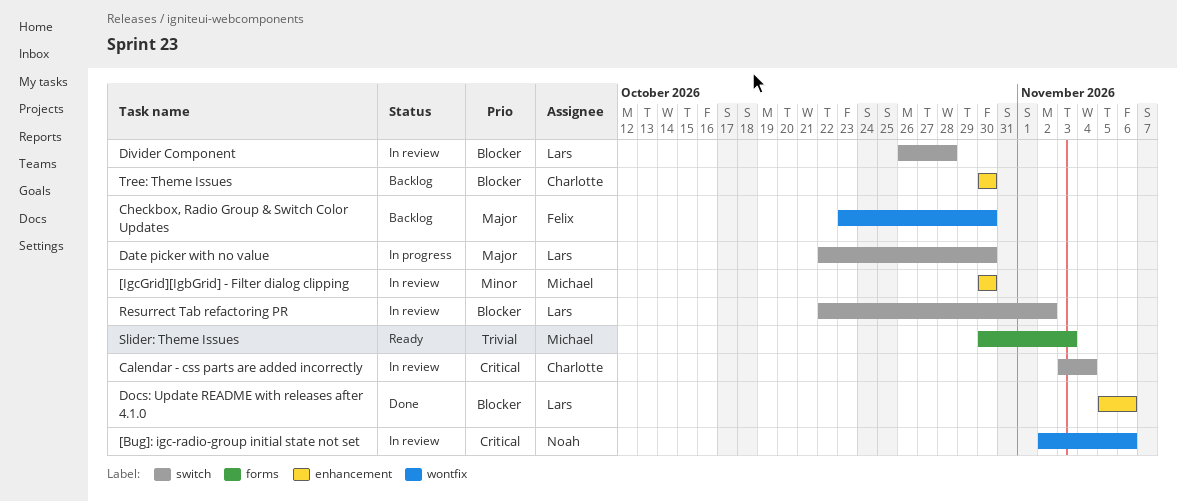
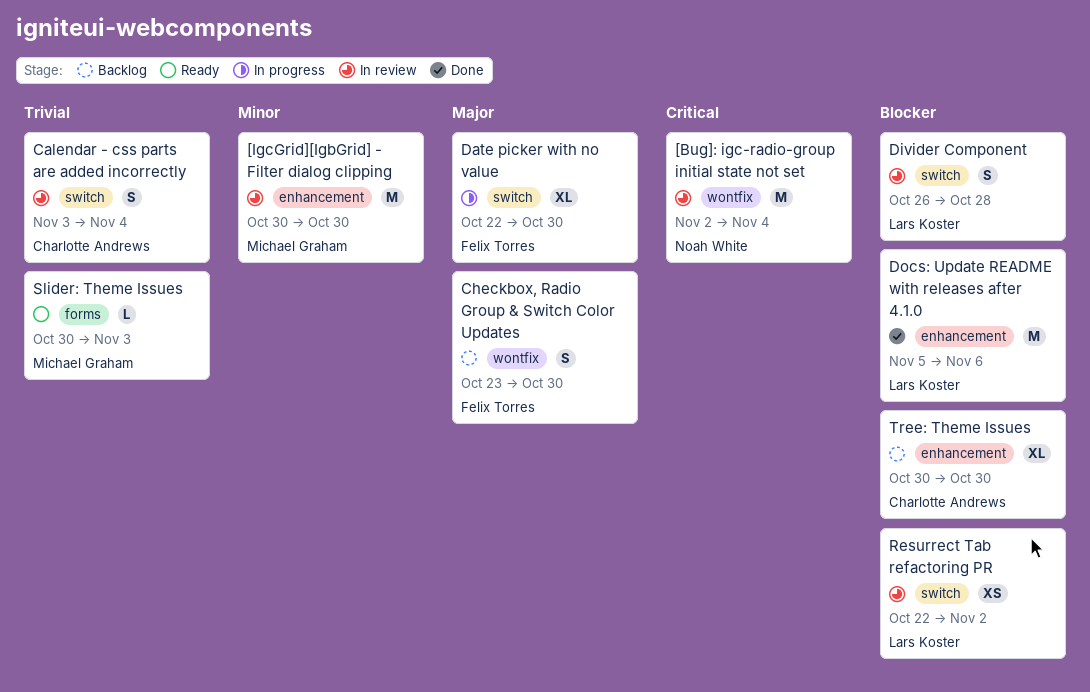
[Bug]: igc-radio-group initial state not set, due: Nov 6 -> Nov 4
Calendar - css parts are added incorrectly, priority: Critical -> Trivial
Date picker with no value, owner: Lars Koster -> Felix Torres

